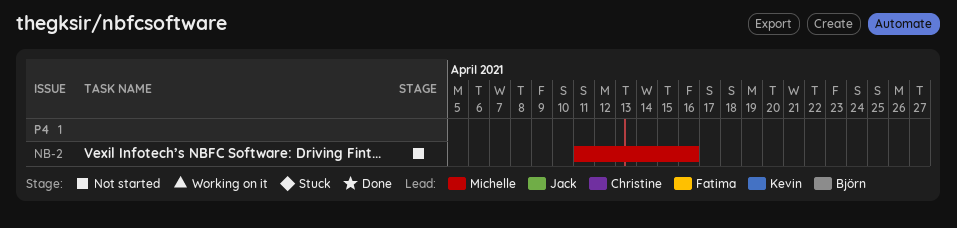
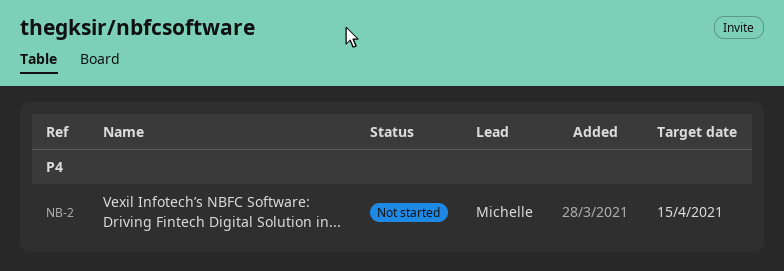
NB-2, due: Apr 16 -> Apr 15

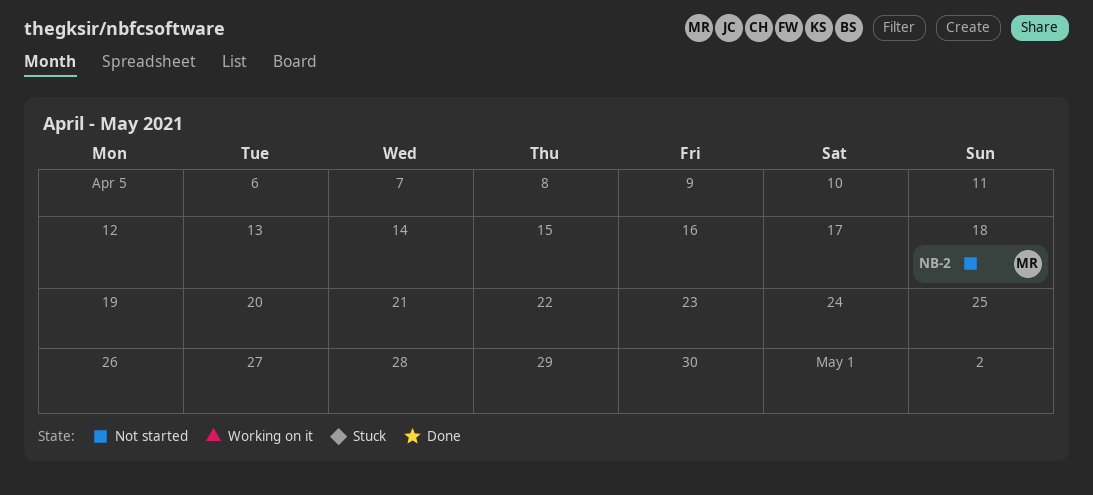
NB-2, due: Apr 15 -> Apr 18

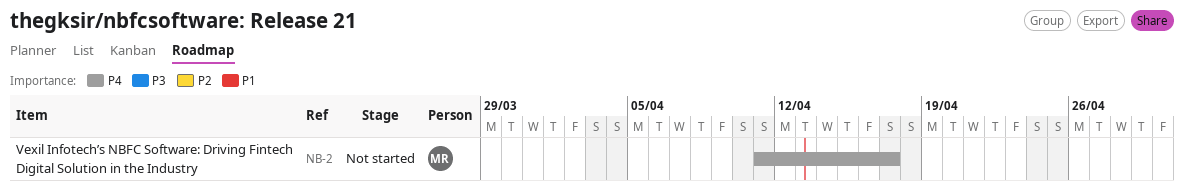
NB-2, due: Apr 18 -> Apr 17

